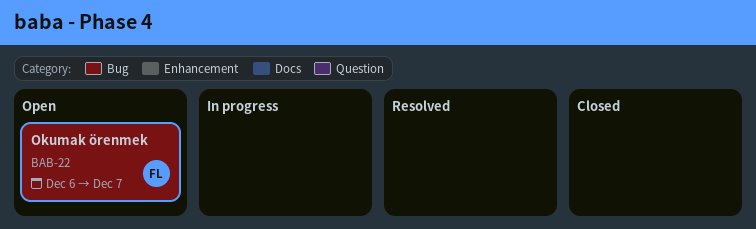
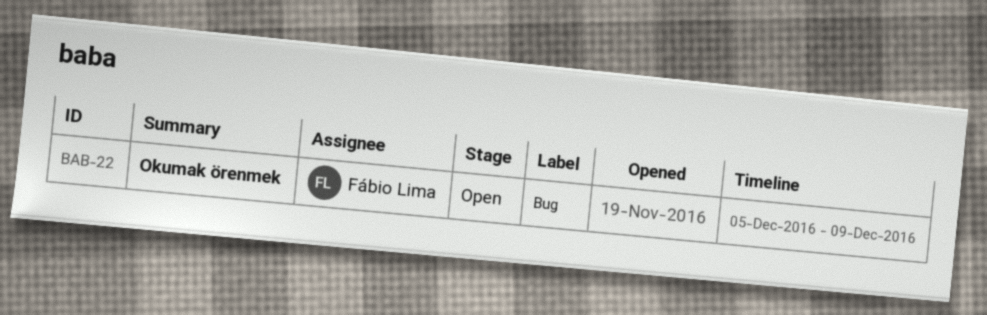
BAB-22, start: Dec 6 -> Dec 5
BAB-22, due: Dec 7 -> Dec 9

